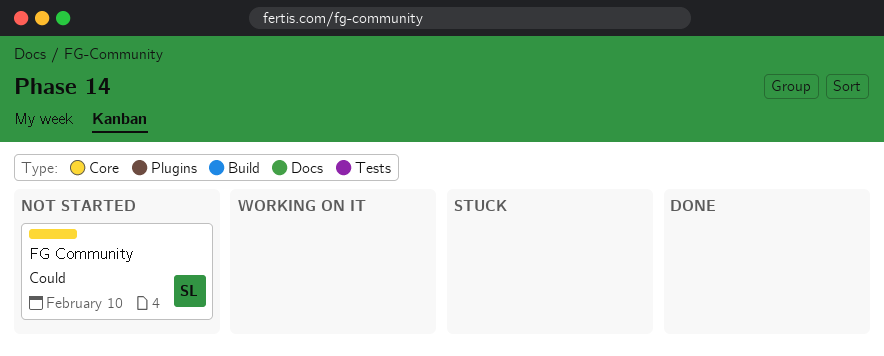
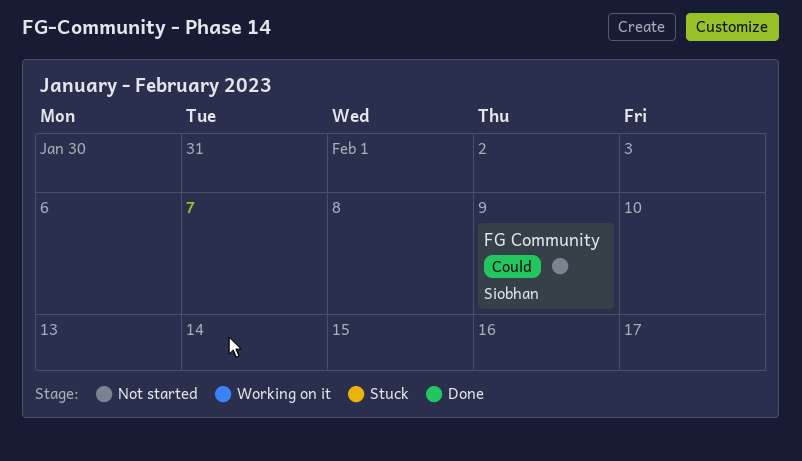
FG Community, due: Feb 10 -> Feb 9

